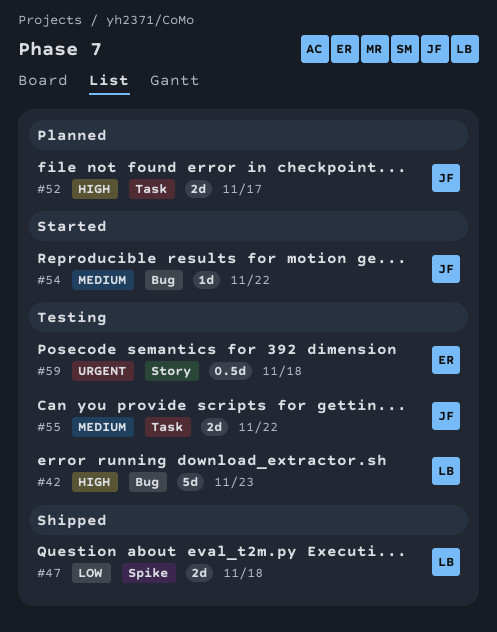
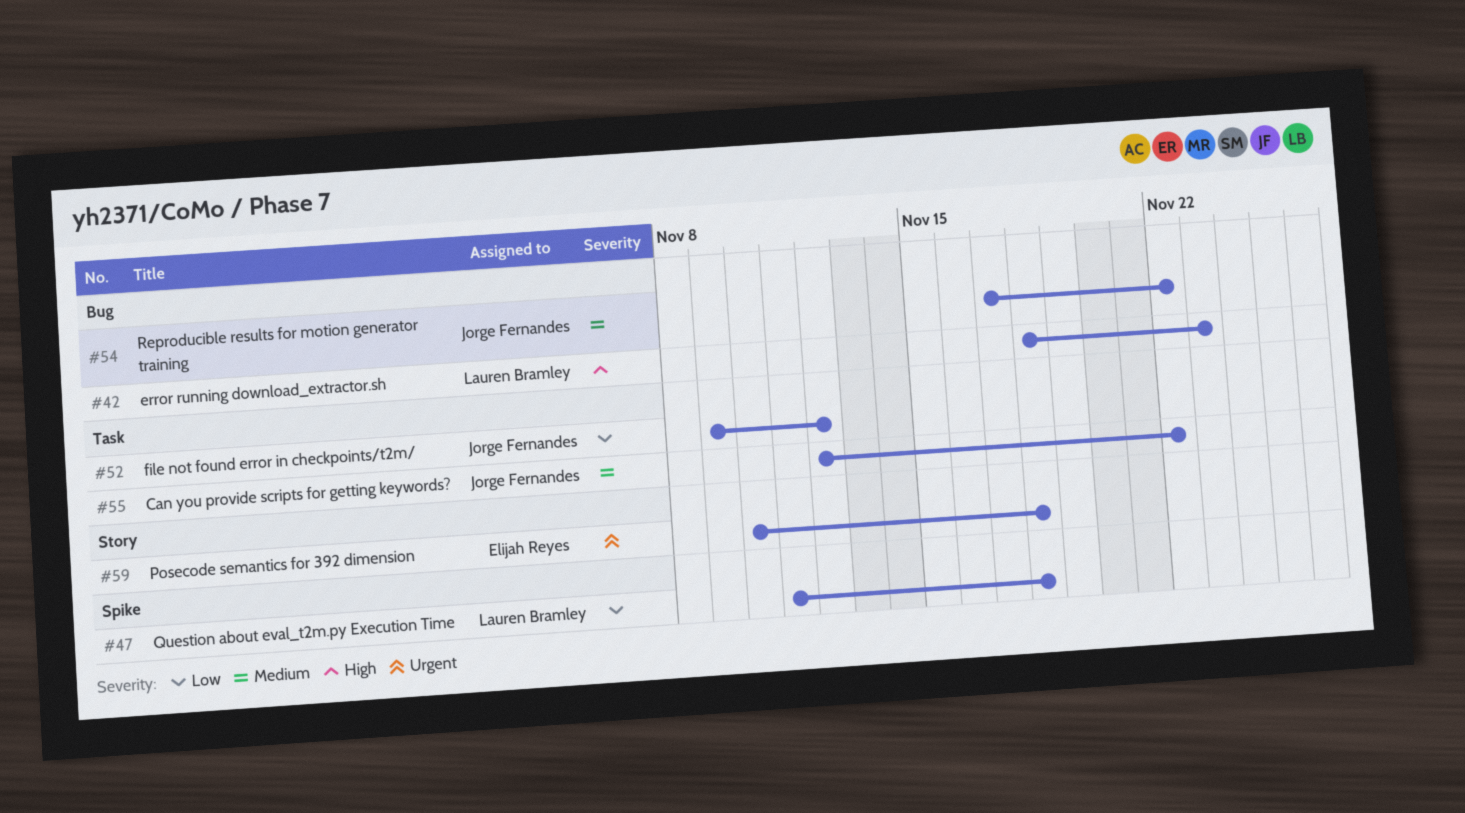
#52, priority: High -> Low
#52, due: Nov 17 -> Nov 12

